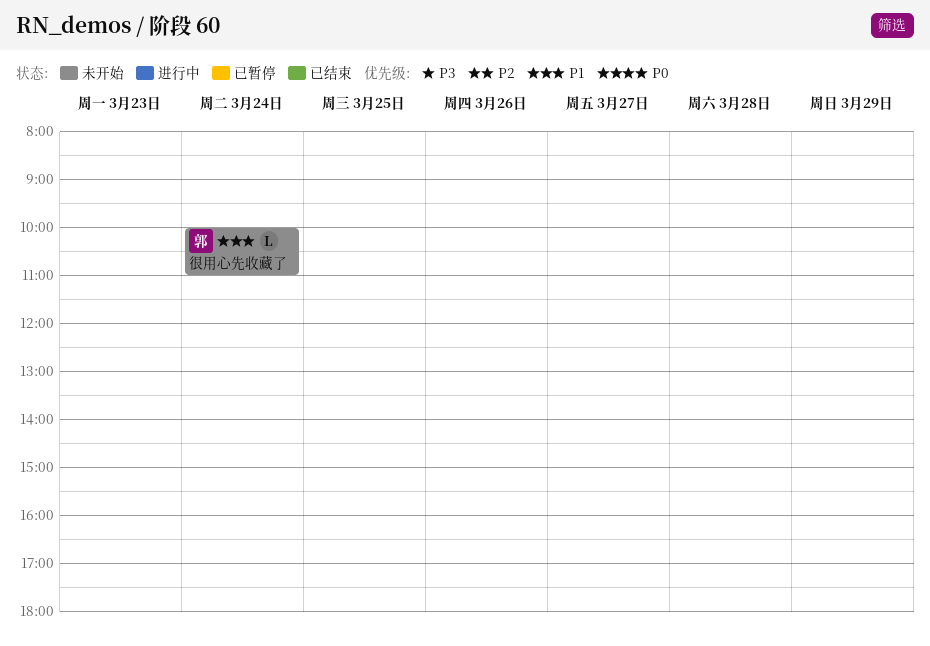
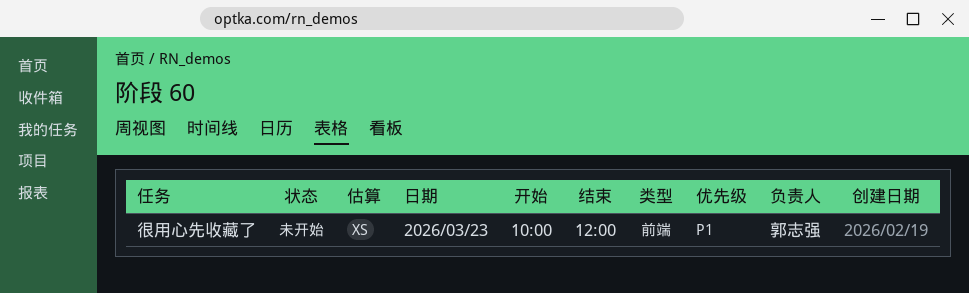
很用心先收藏了, estimate: L -> XS
很用心先收藏了, day: Mar 24 -> Mar 23
很用心先收藏了, ends: 11:00 -> 12:00

